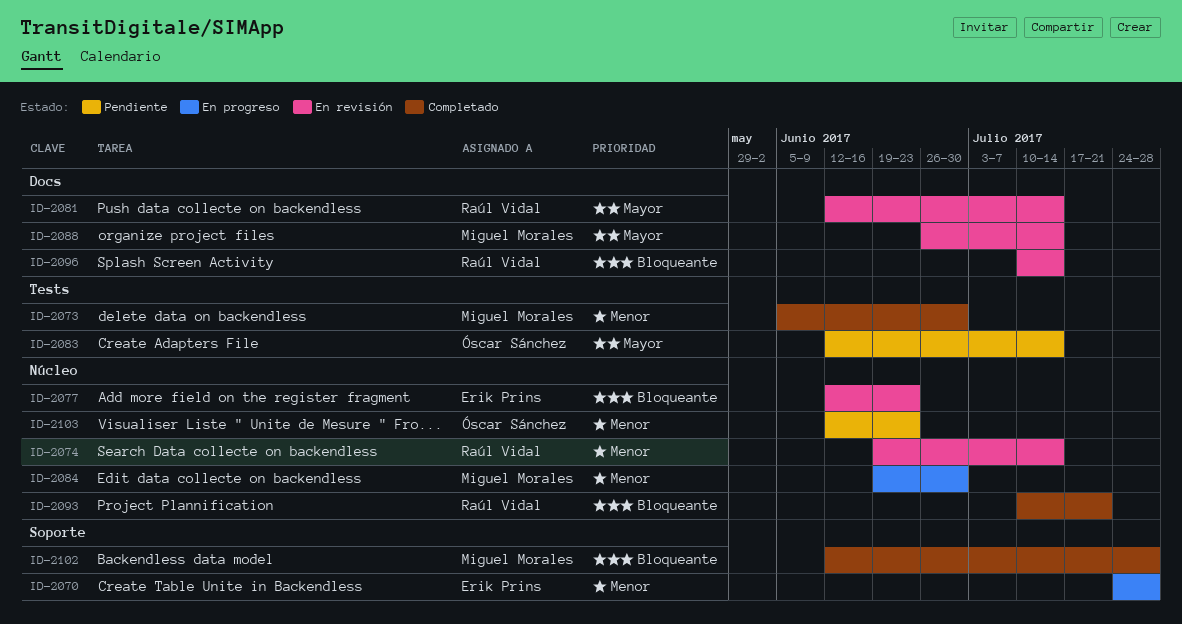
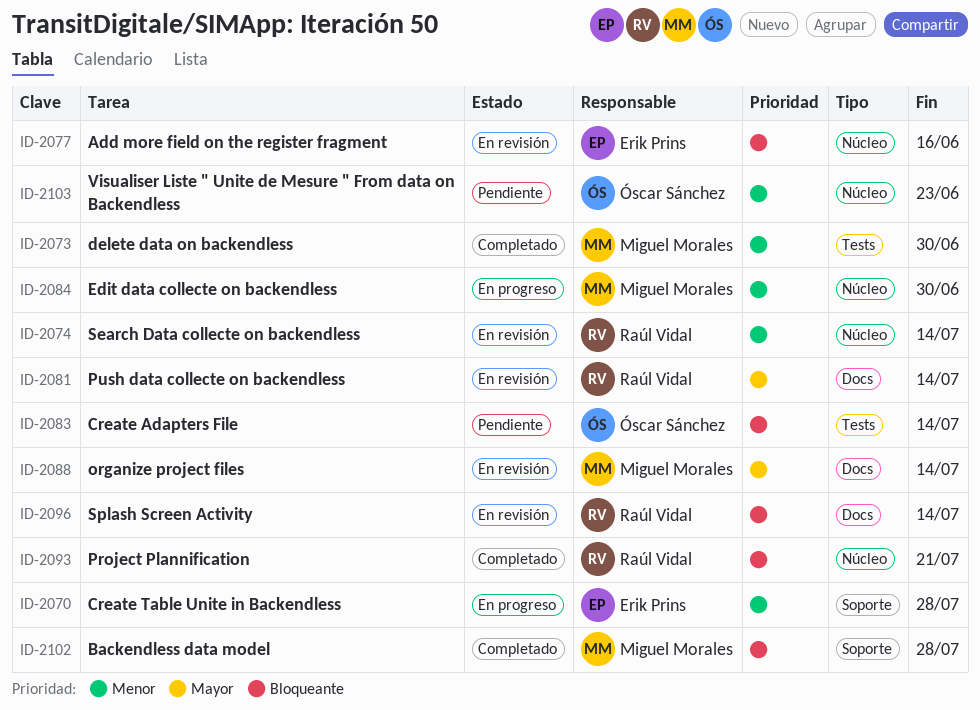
ID-2077, due: Jun 23 -> Jun 16
ID-2083, priority: Mayor -> Bloqueante

